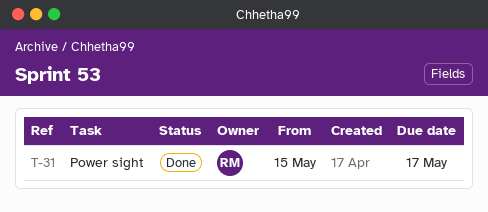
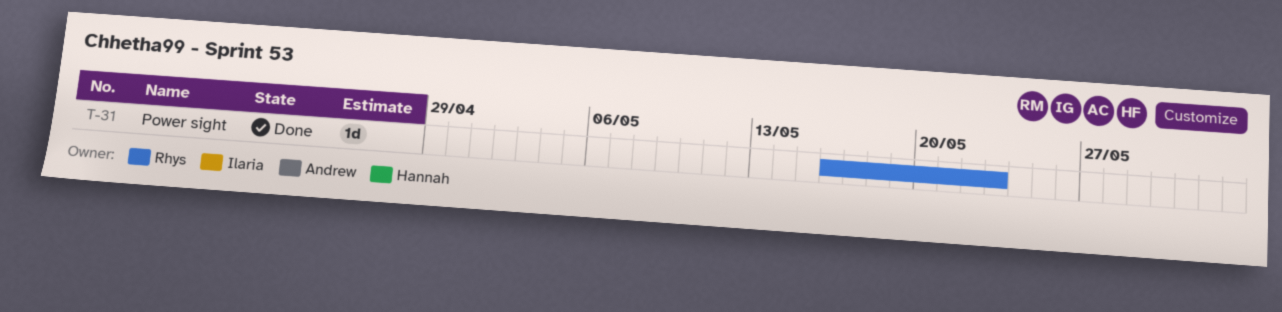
T-31, start: May 15 -> May 16
T-31, due: May 17 -> May 23

